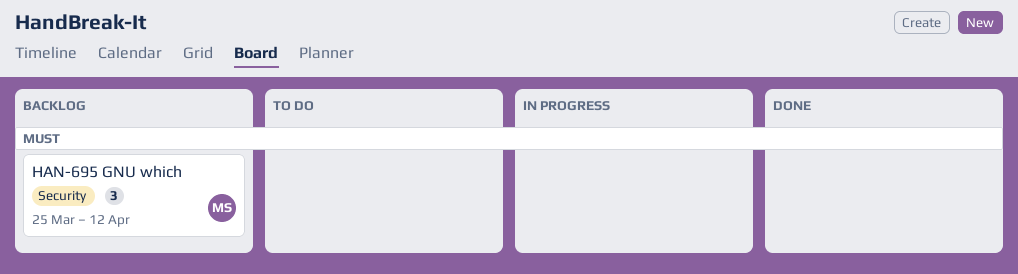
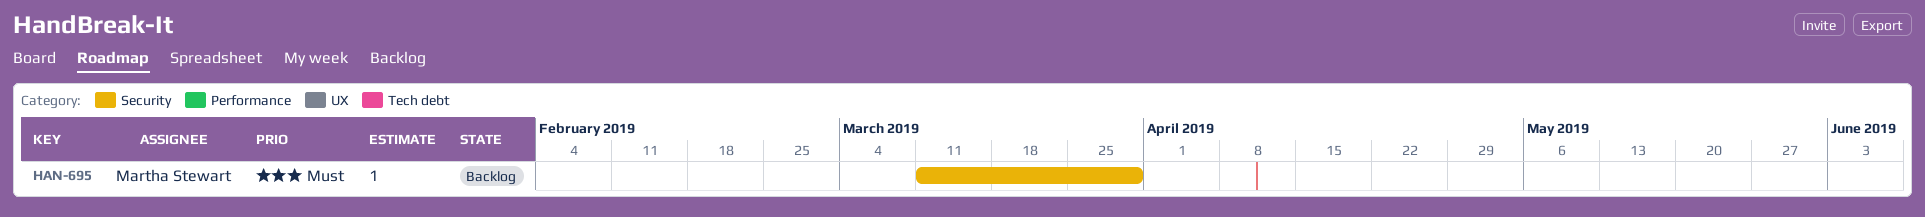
HAN-695, estimate: 3 -> 1
HAN-695, start: Mar 25 -> Mar 11
HAN-695, due: Apr 12 -> Mar 29

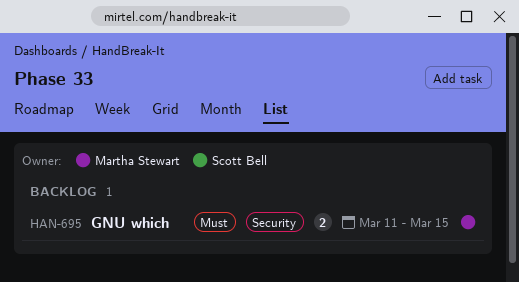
HAN-695, estimate: 1 -> 2
HAN-695, due: Mar 29 -> Mar 15

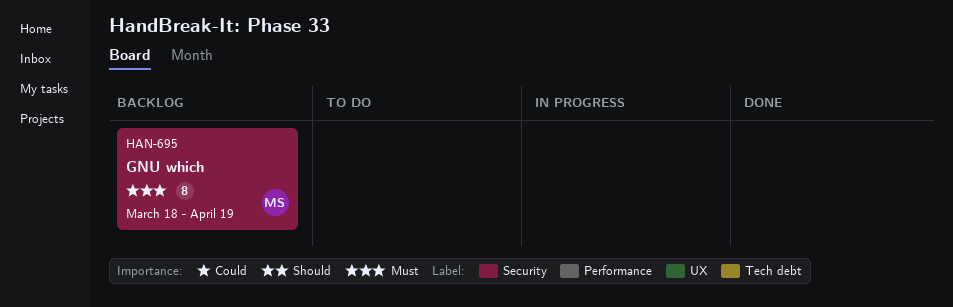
HAN-695, estimate: 2 -> 8
HAN-695, start: Mar 11 -> Mar 18
HAN-695, due: Mar 15 -> Apr 19

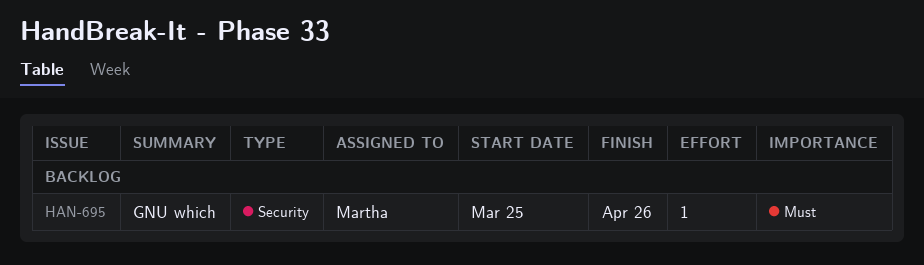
HAN-695, estimate: 8 -> 1
HAN-695, start: Mar 18 -> Mar 25
HAN-695, due: Apr 19 -> Apr 26

